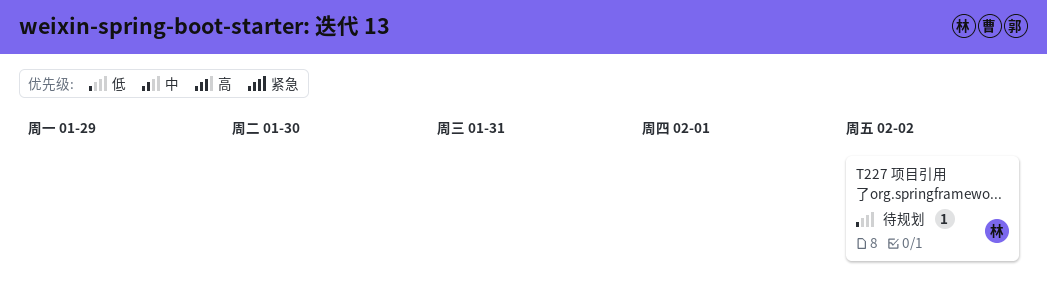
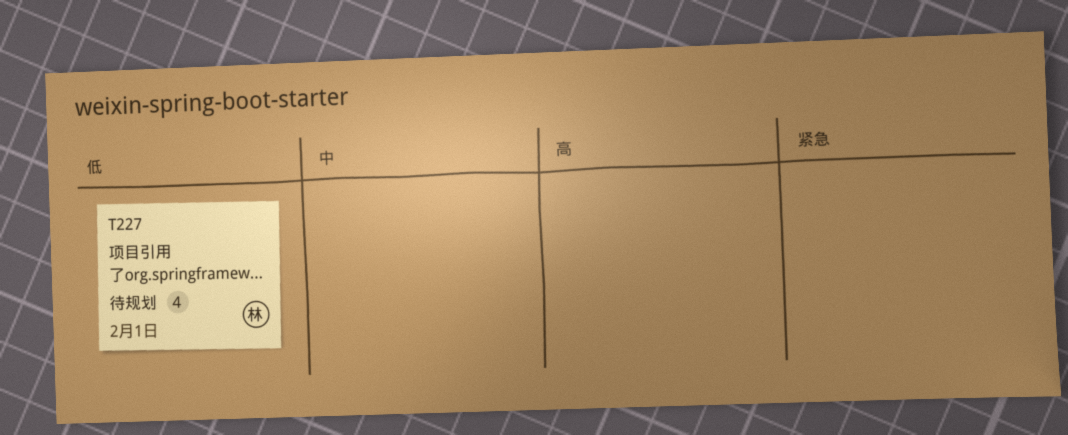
T227, estimate: 1 -> 4
T227, due: Feb 2 -> Feb 1

